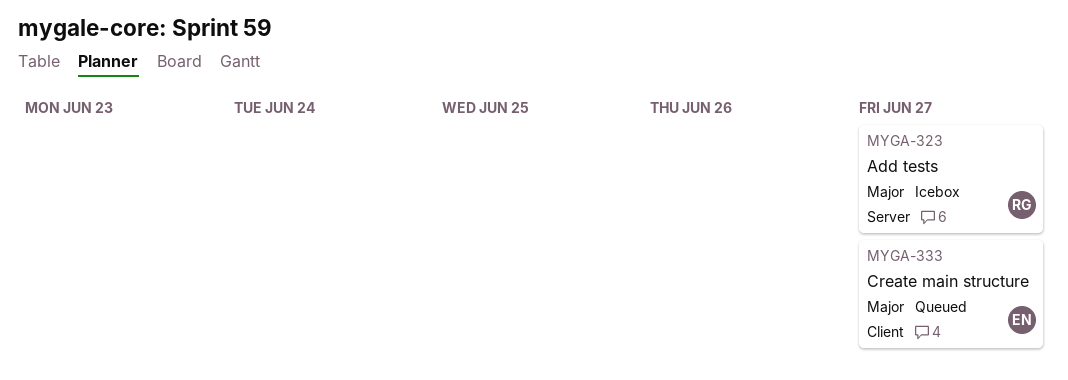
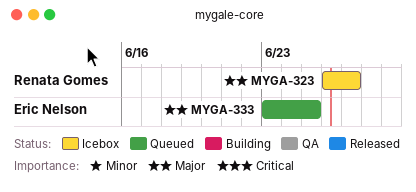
MYGA-333, due: Jun 27 -> Jun 25

